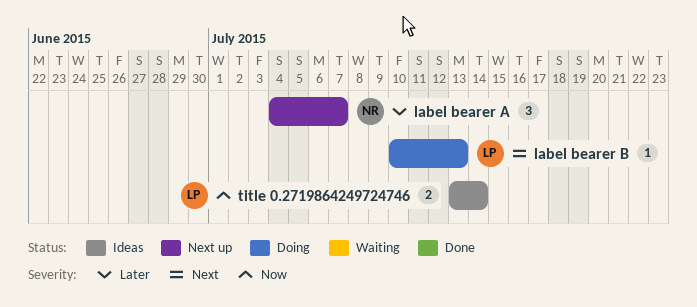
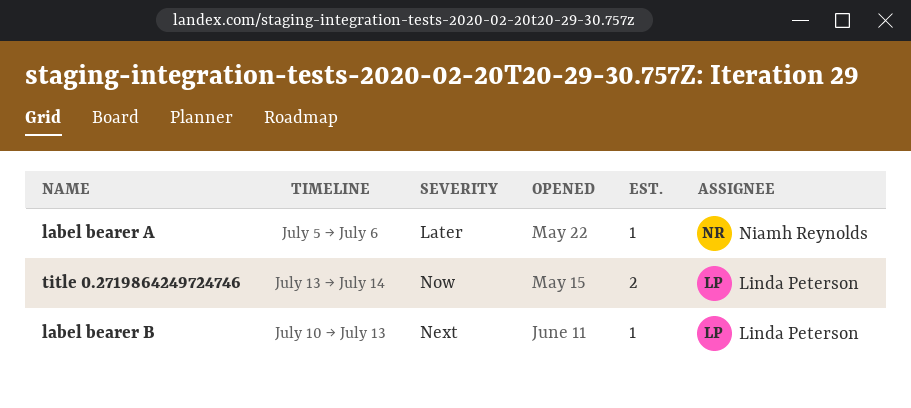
label bearer A, estimate: 3 -> 1
label bearer A, start: Jul 4 -> Jul 5
label bearer A, due: Jul 7 -> Jul 6

